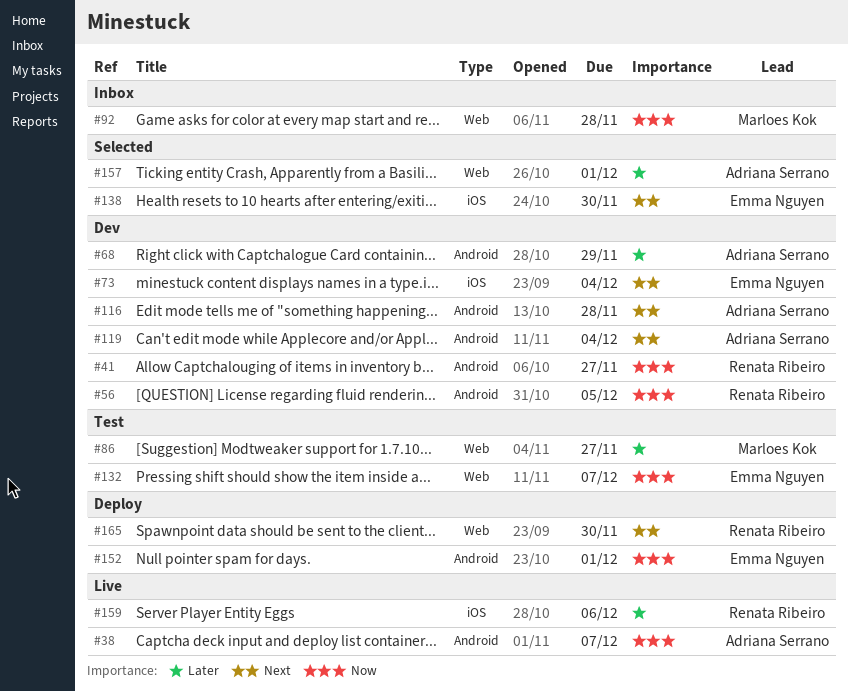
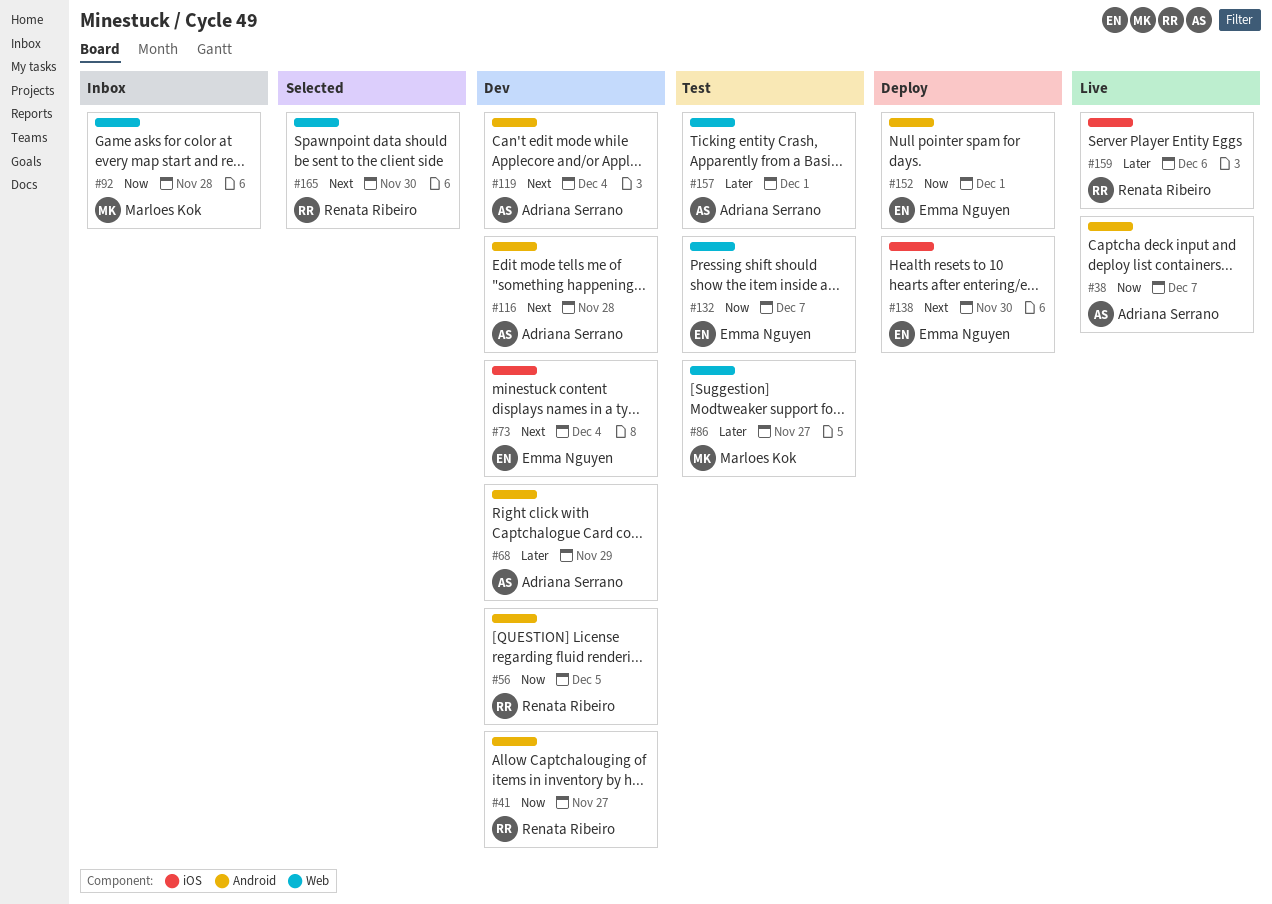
#138, status: Selected -> Deploy
#157, status: Selected -> Test
#165, status: Deploy -> Selected

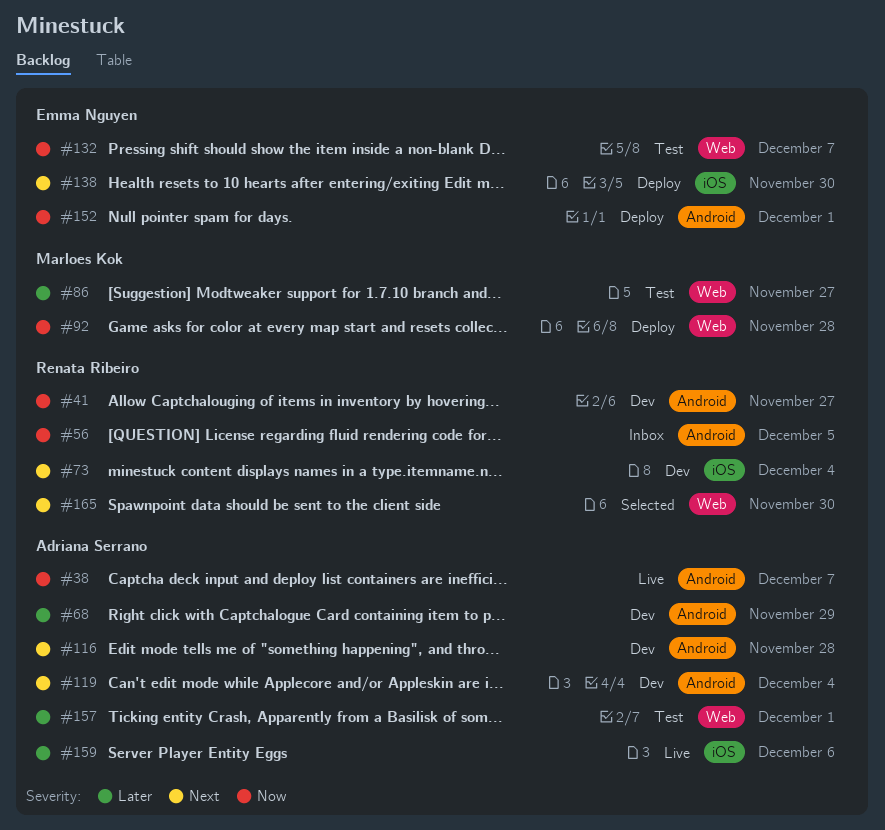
#56, status: Dev -> Inbox
#73, owner: Emma Nguyen -> Renata Ribeiro
#92, status: Inbox -> Deploy
#159, owner: Renata Ribeiro -> Adriana Serrano

